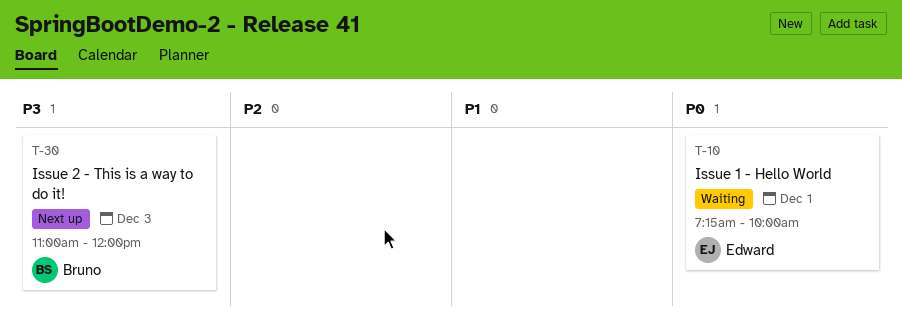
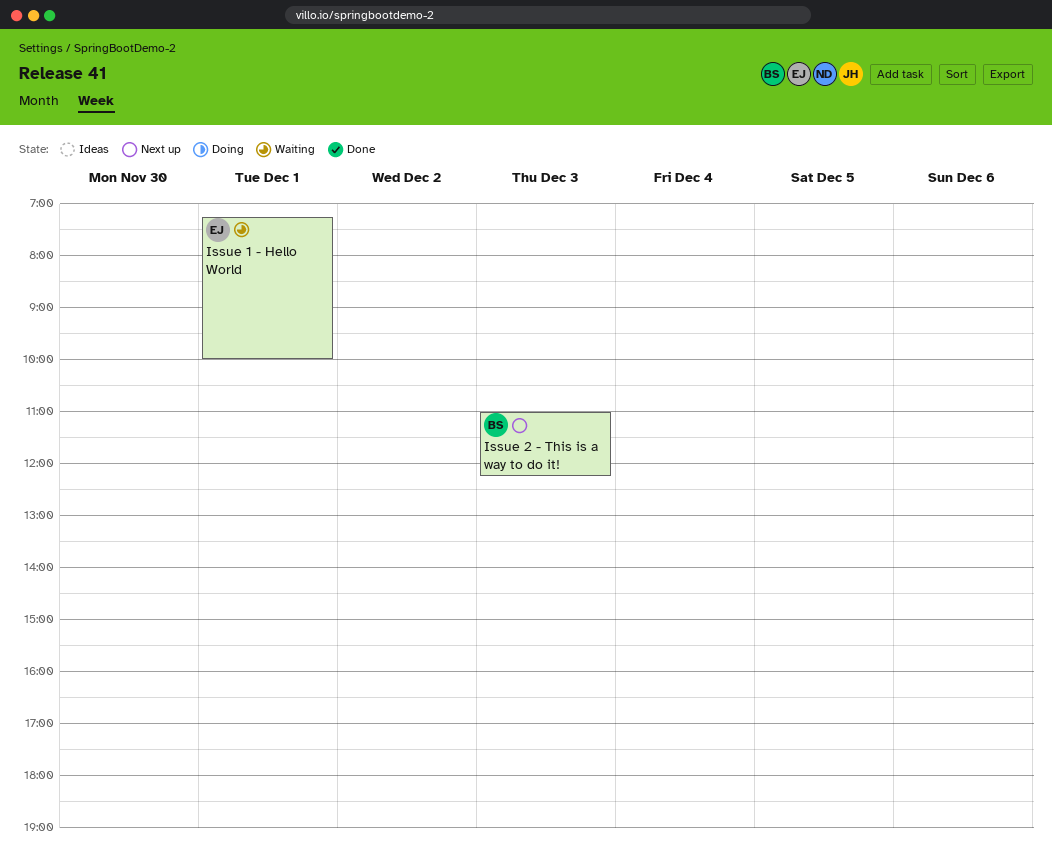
Issue 2 - This is a way to do it!, ends: 12:00 -> 12:15

